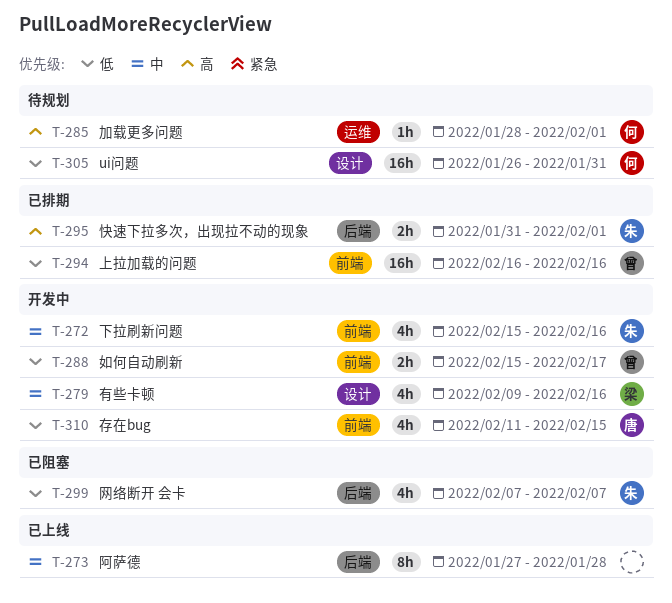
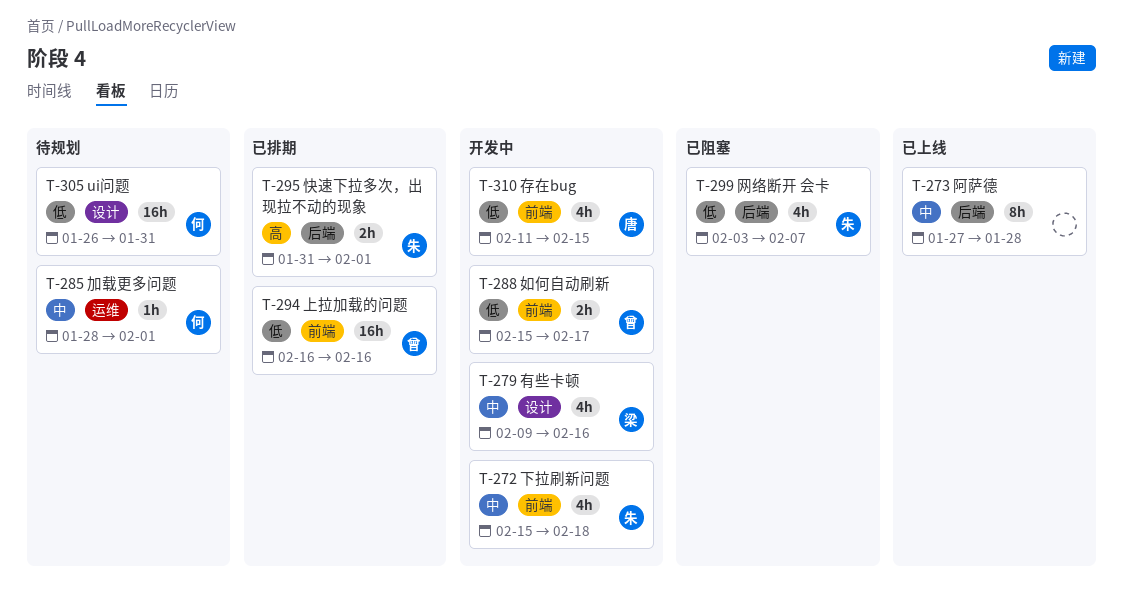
T-272, due: Feb 16 -> Feb 18
T-285, priority: 高 -> 中
T-299, start: Feb 7 -> Feb 3

